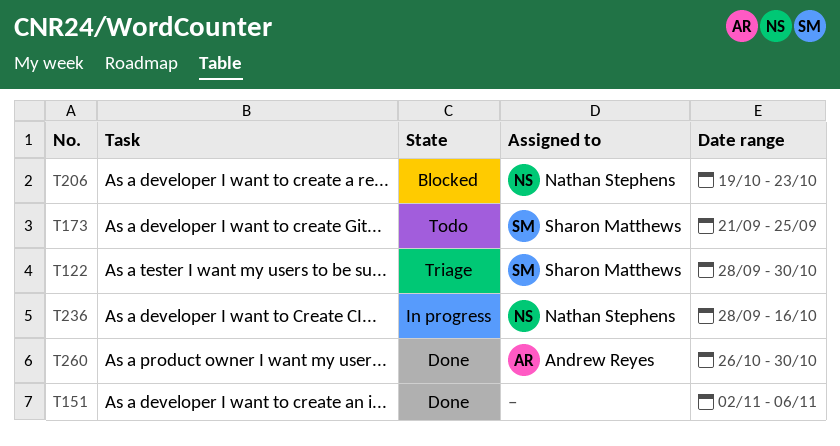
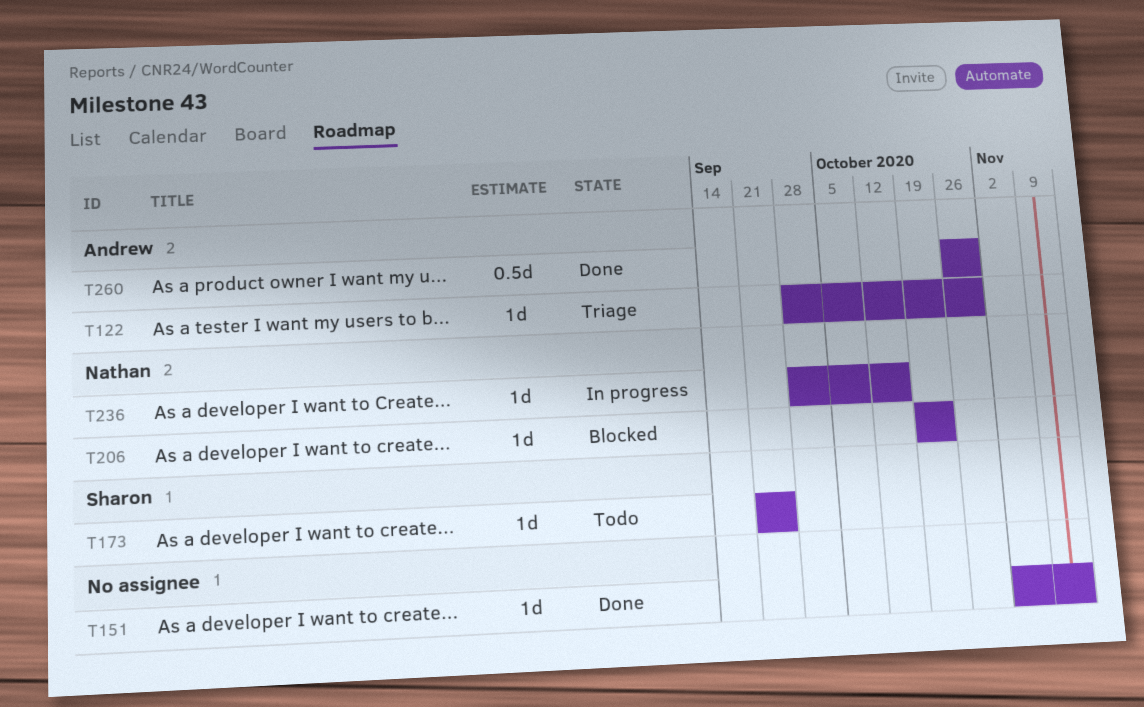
T122, owner: Sharon Matthews -> Andrew Reyes
T151, due: Nov 6 -> Nov 13

